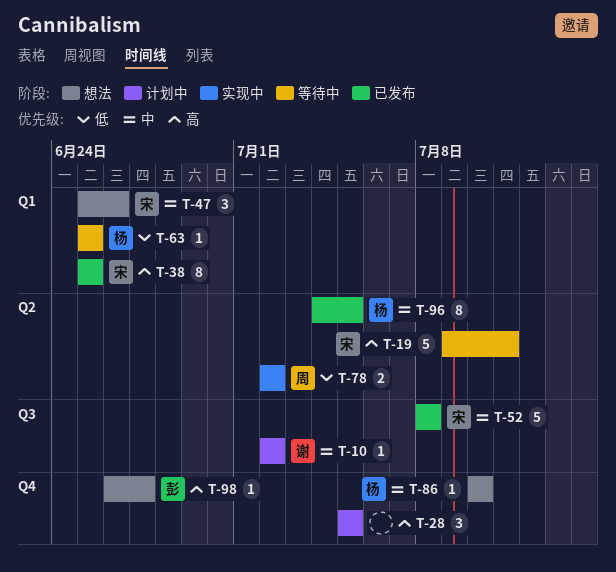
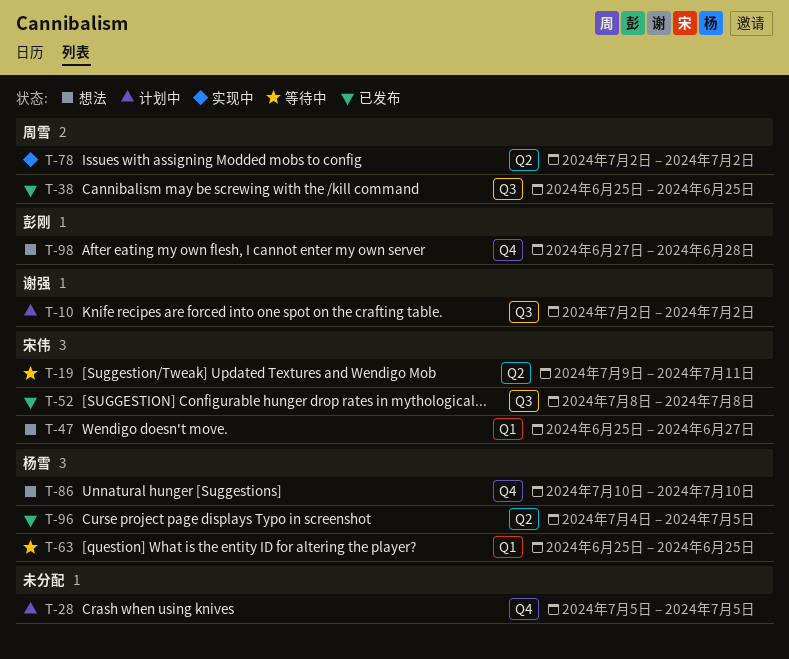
T-38, owner: 宋伟 -> 周雪
T-38, label: Q1 -> Q3
T-47, due: Jun 26 -> Jun 27
T-98, start: Jun 26 -> Jun 27
T-98, due: Jun 27 -> Jun 28

